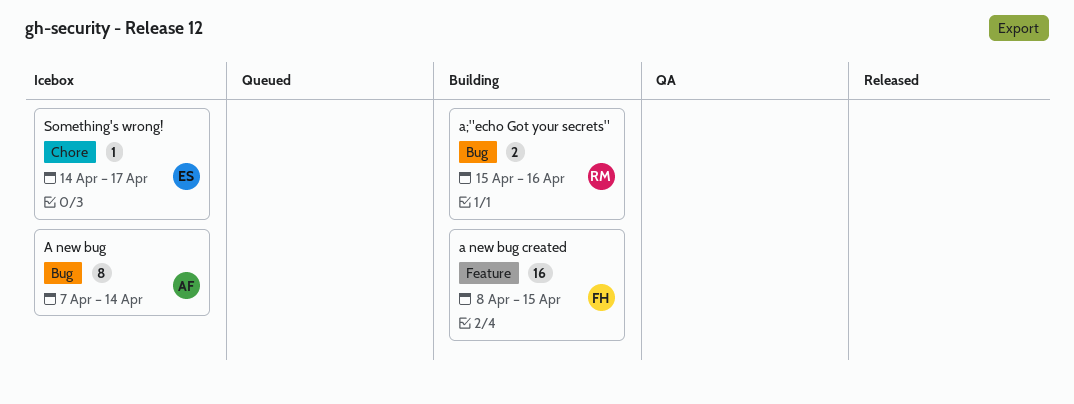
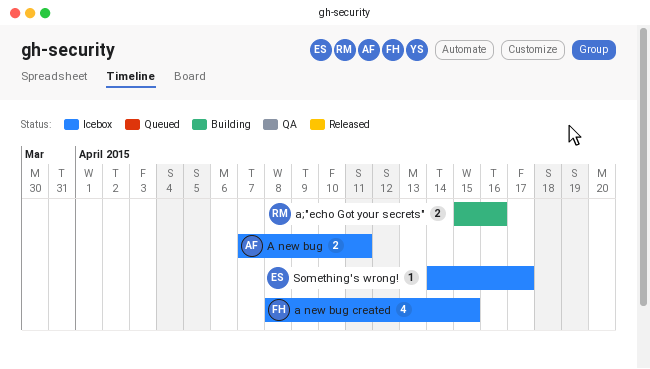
A new bug, estimate: 8 -> 2
A new bug, due: Apr 14 -> Apr 11
a new bug created, status: Building -> Icebox
a new bug created, estimate: 16 -> 4

